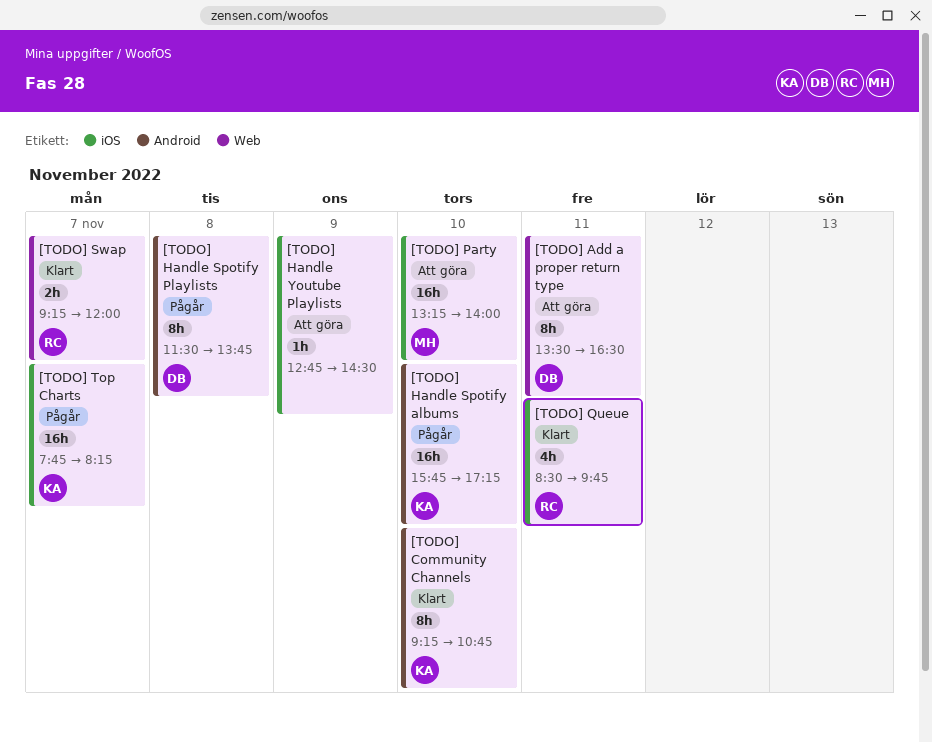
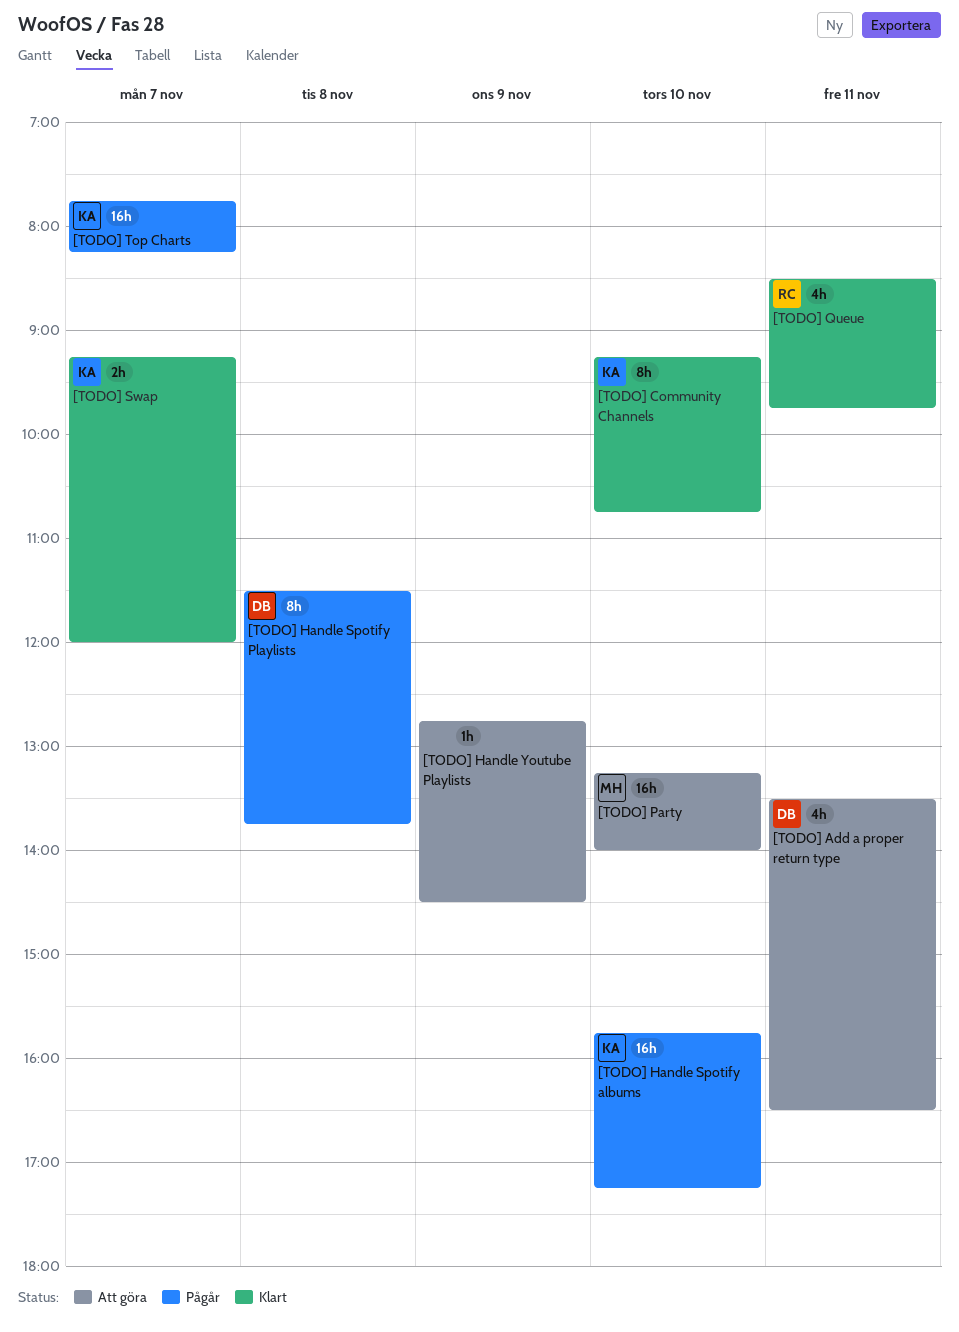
[TODO] Add a proper return type, estimate: 8h -> 4h
[TODO] Swap, owner: RC -> KA

